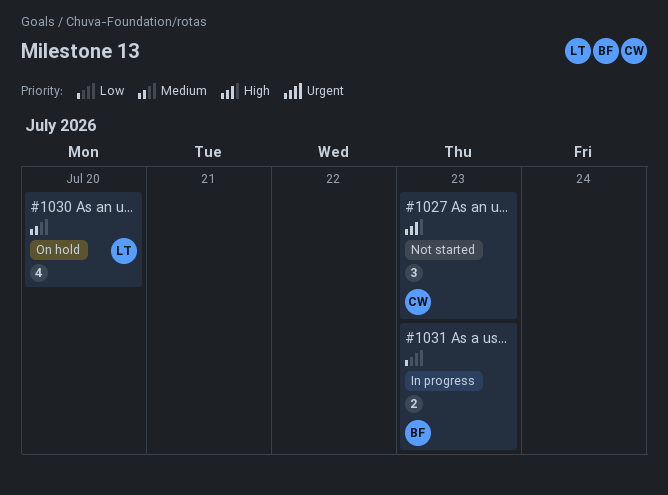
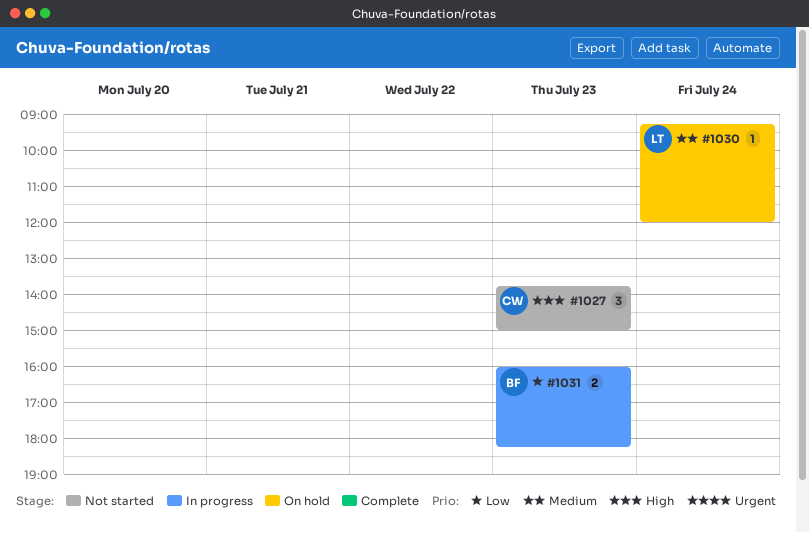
#1030, estimate: 4 -> 1
#1030, day: Jul 20 -> Jul 24

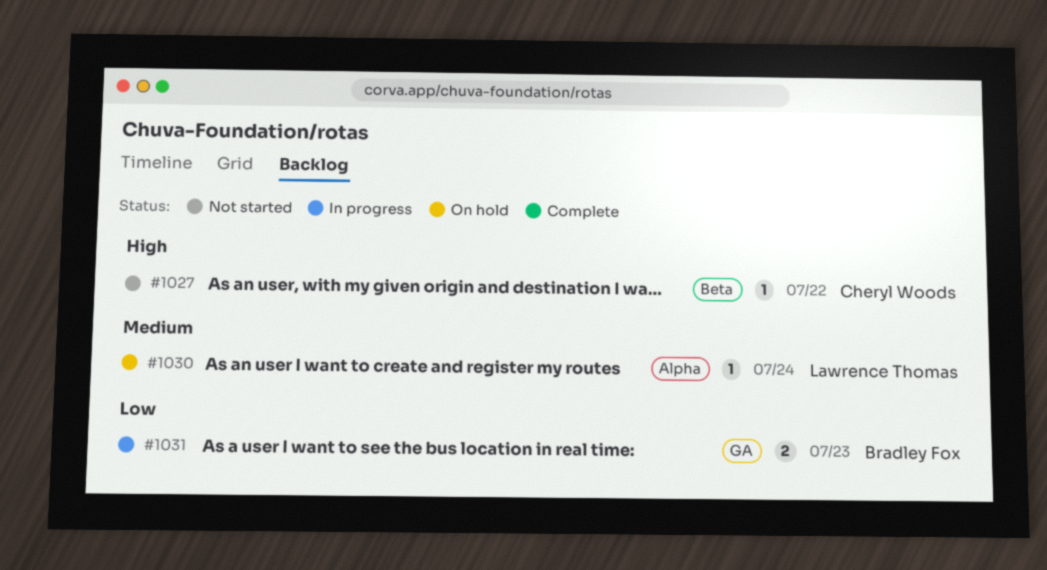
#1027, estimate: 3 -> 1
#1027, day: Jul 23 -> Jul 22

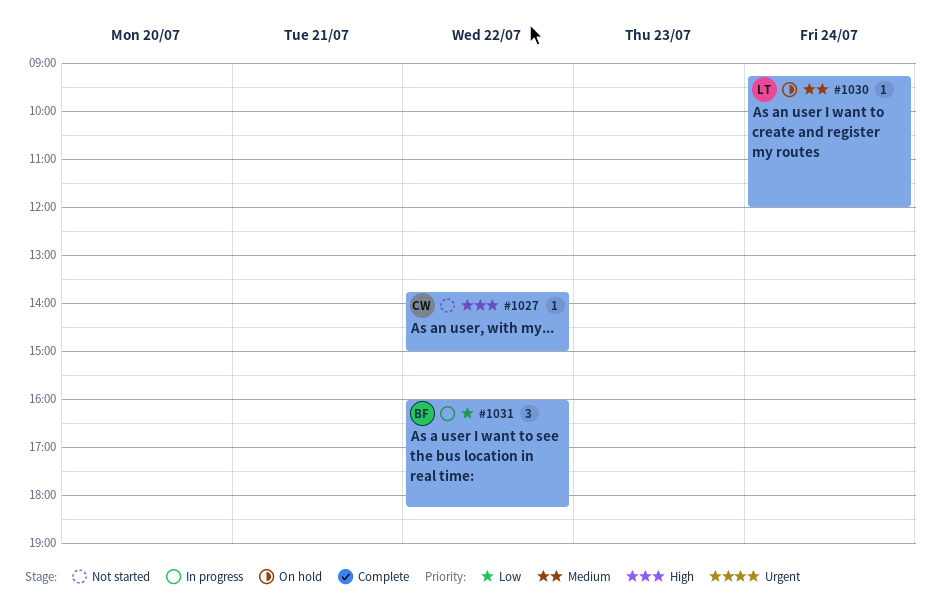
#1031, estimate: 2 -> 3
#1031, day: Jul 23 -> Jul 22

